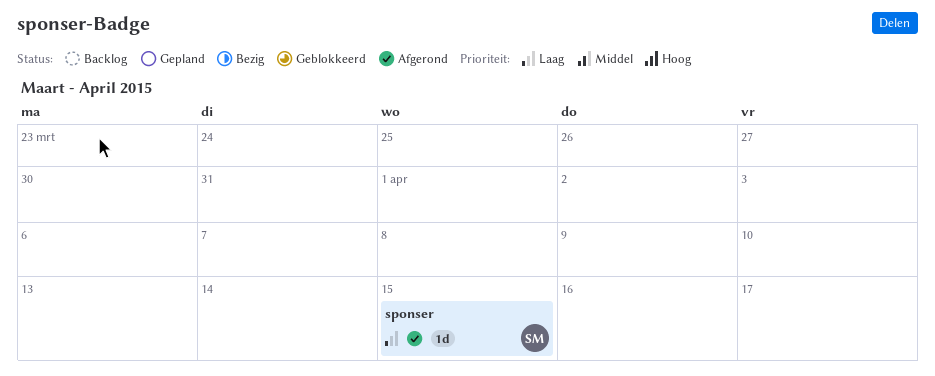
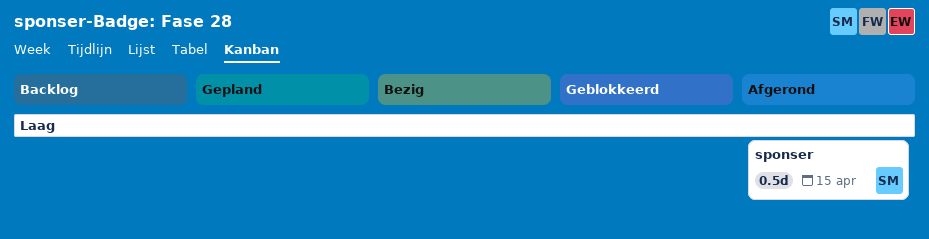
sponser, estimate: 1d -> 0.5d

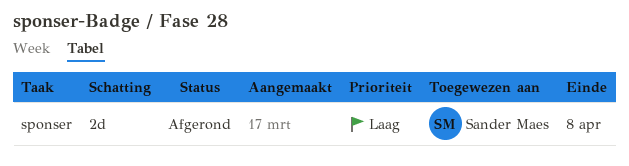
sponser, estimate: 0.5d -> 2d
sponser, due: Apr 15 -> Apr 8

